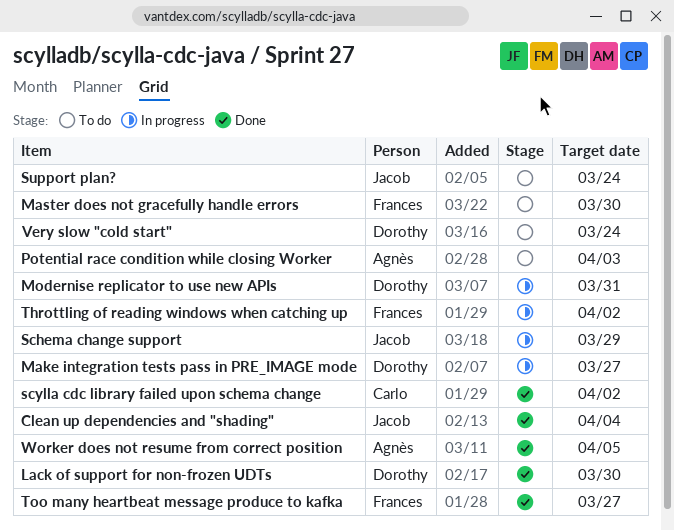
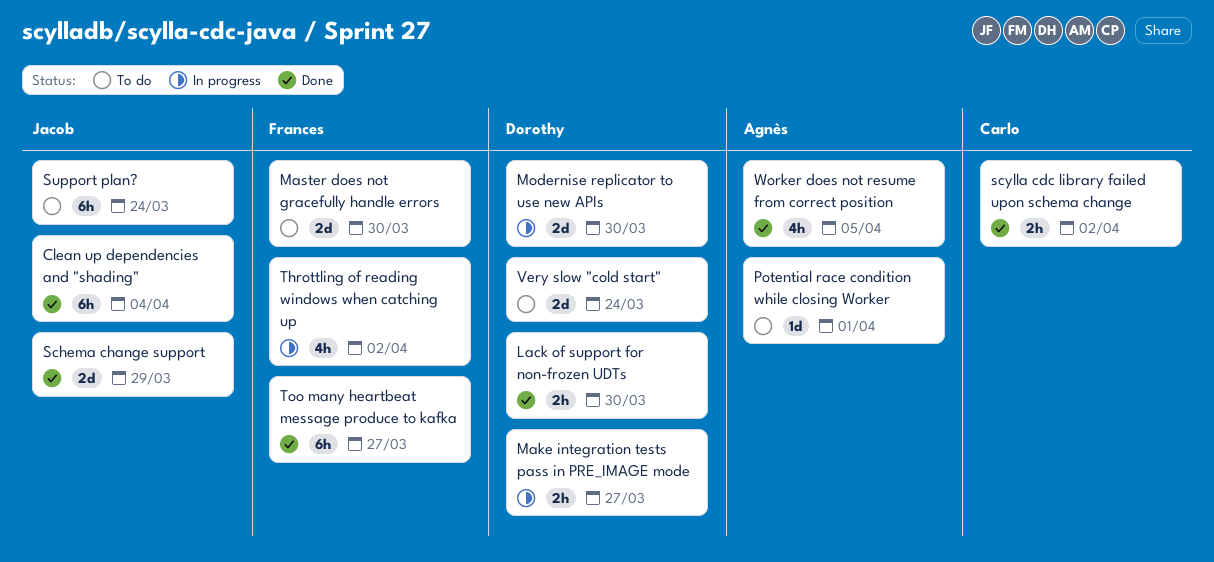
Modernise replicator to use new APIs, due: Mar 31 -> Mar 30
Potential race condition while closing Worker, due: Apr 3 -> Apr 1
Schema change support, status: In progress -> Done

